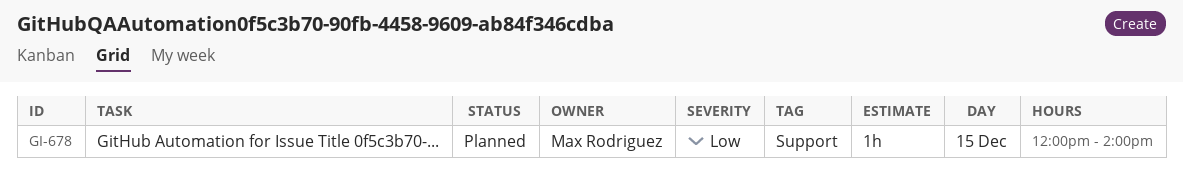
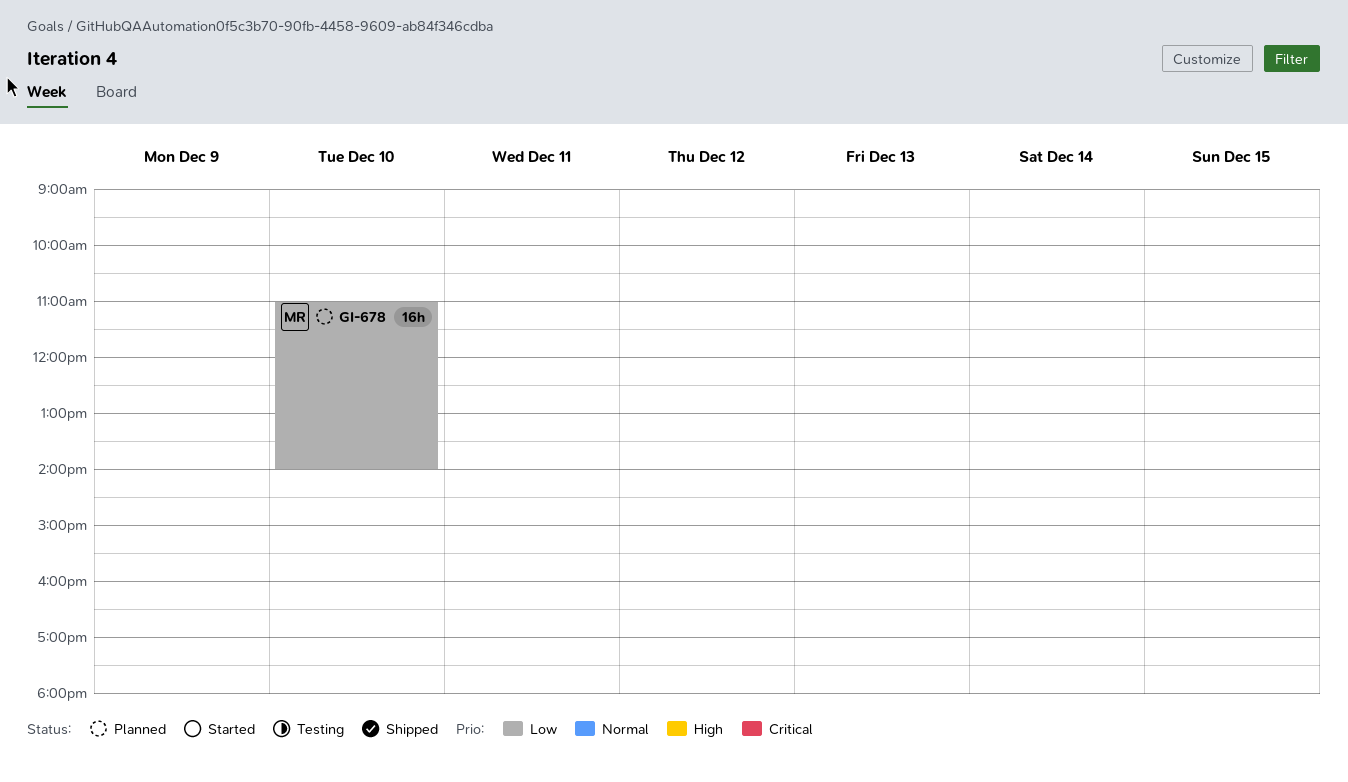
GI-678, estimate: 1h -> 16h
GI-678, day: Dec 15 -> Dec 10
GI-678, begins: 12:00 -> 11:00

